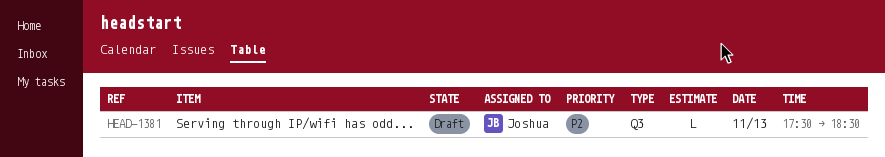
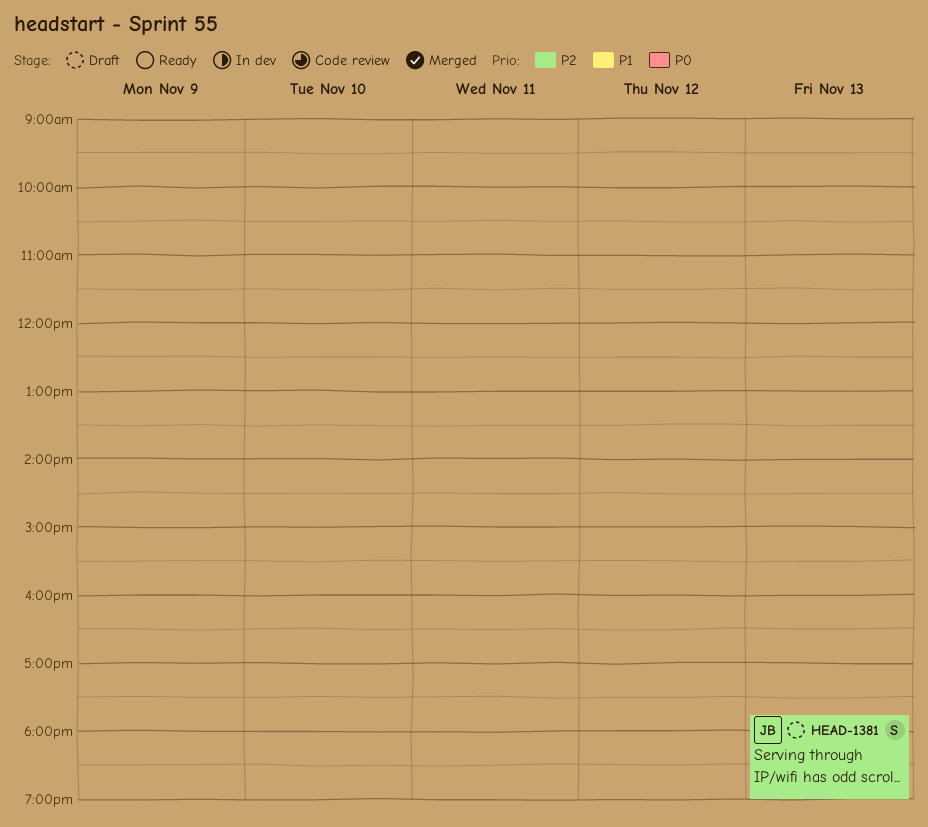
HEAD-1381, estimate: L -> S
HEAD-1381, begins: 17:30 -> 17:45
HEAD-1381, ends: 18:30 -> 19:00

